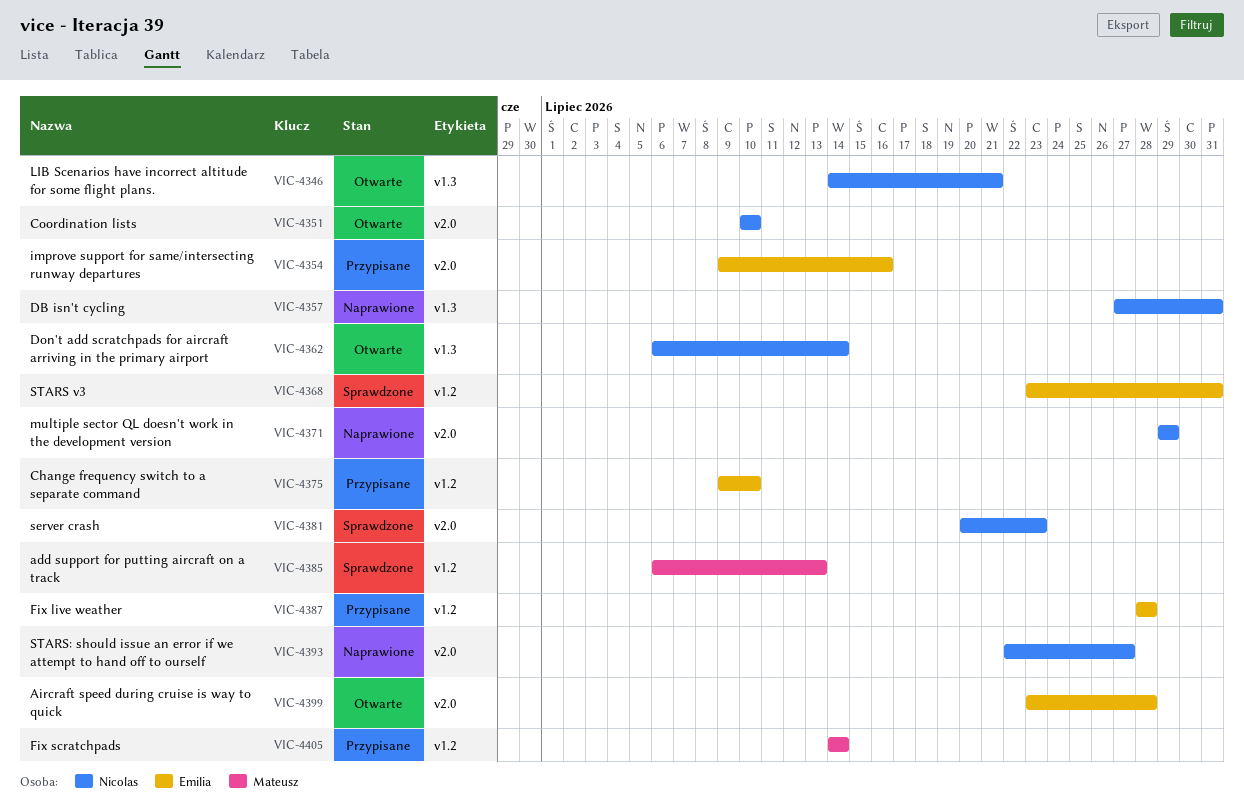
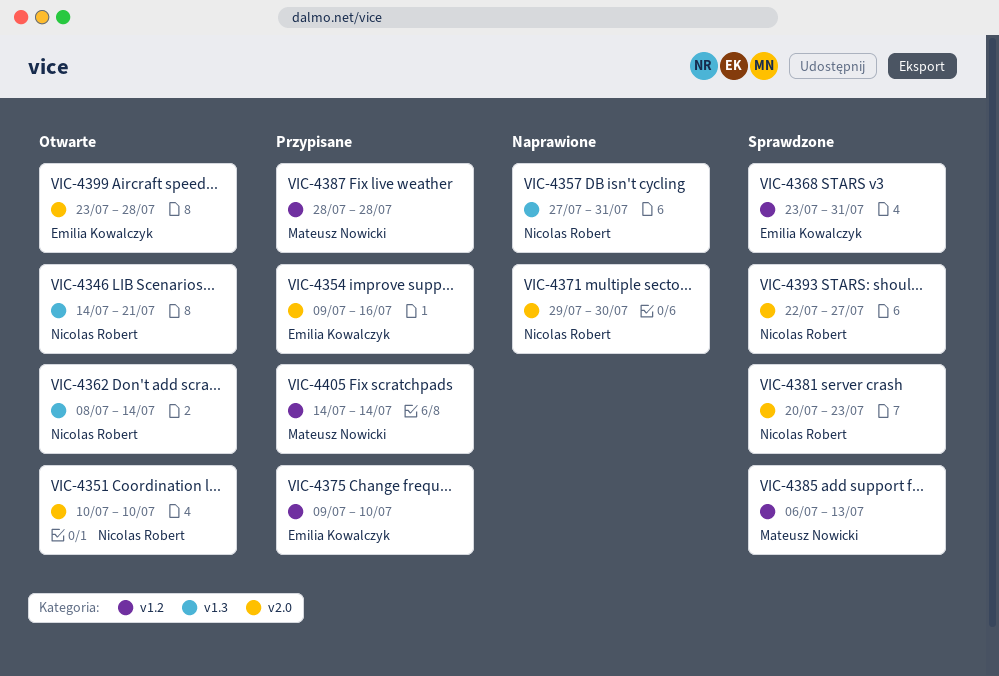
VIC-4362, start: Jul 6 -> Jul 8
VIC-4371, due: Jul 29 -> Jul 30
VIC-4387, owner: Emilia Kowalczyk -> Mateusz Nowicki
VIC-4393, status: Naprawione -> Sprawdzone

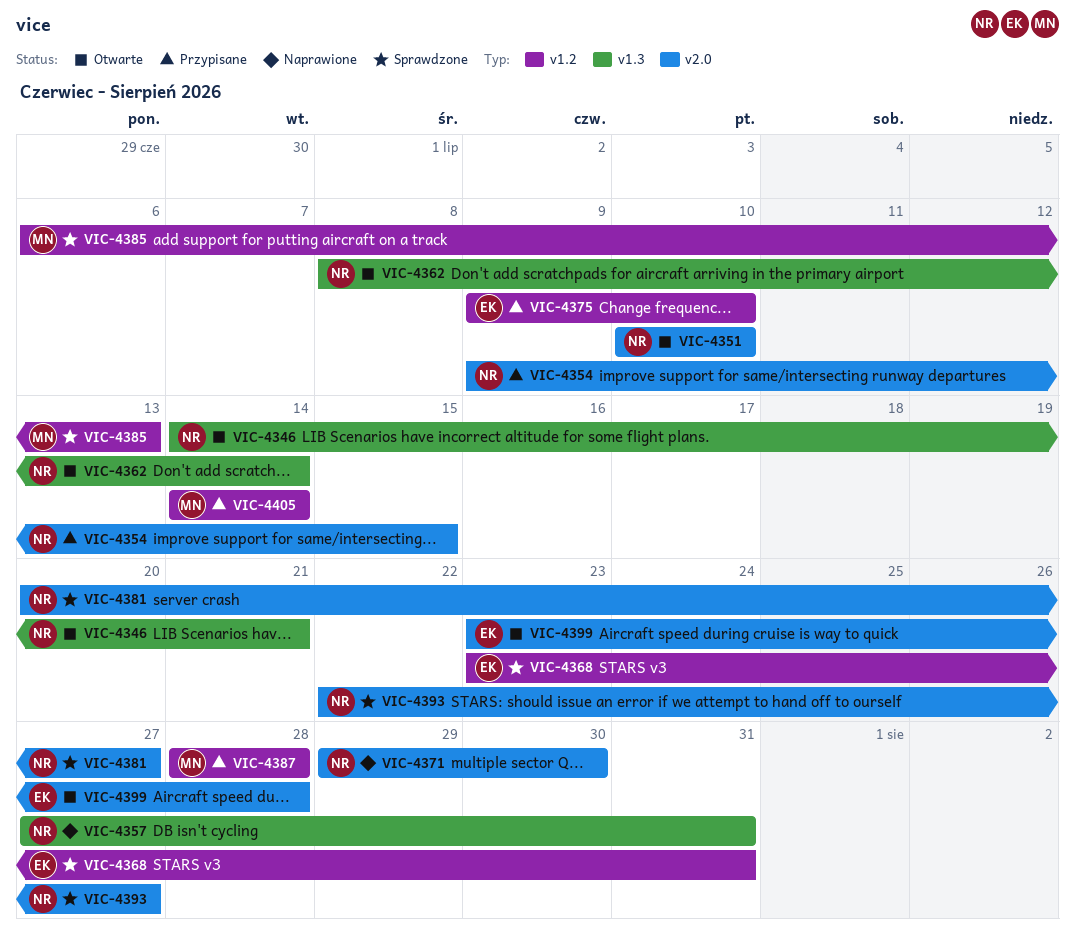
VIC-4354, owner: Emilia Kowalczyk -> Nicolas Robert
VIC-4354, due: Jul 16 -> Jul 15
VIC-4381, due: Jul 23 -> Jul 27

